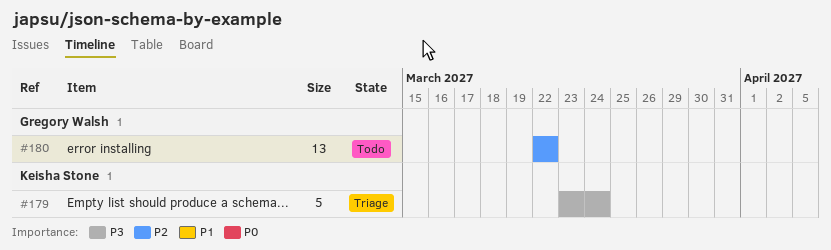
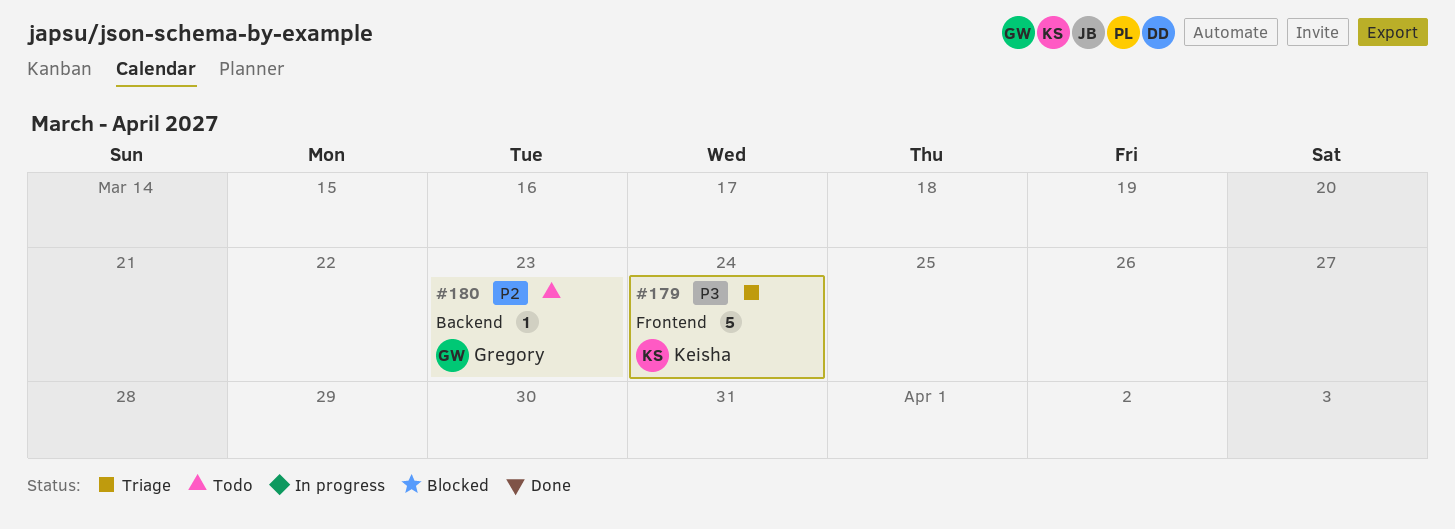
#180, estimate: 13 -> 1
#180, due: Mar 22 -> Mar 23

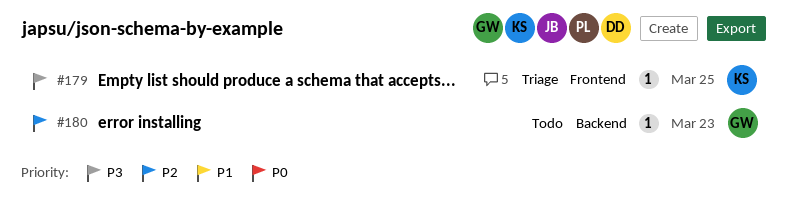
#179, estimate: 5 -> 1
#179, due: Mar 24 -> Mar 25

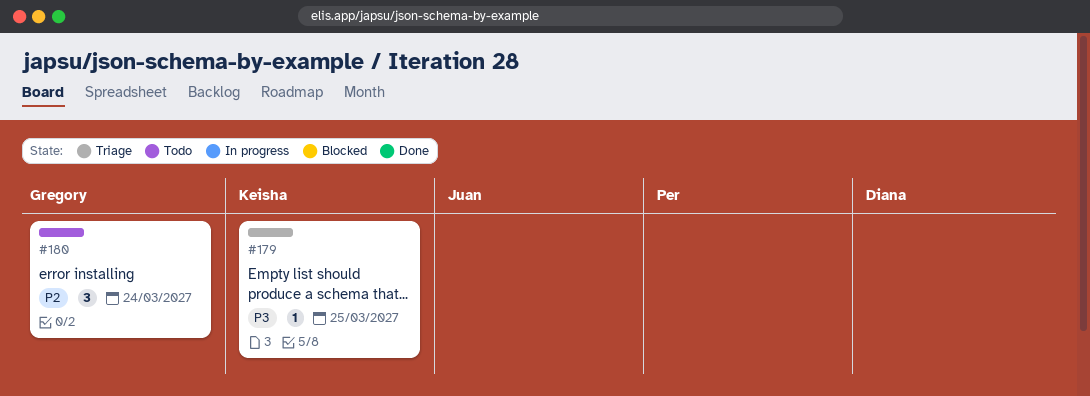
#180, estimate: 1 -> 3
#180, due: Mar 23 -> Mar 24

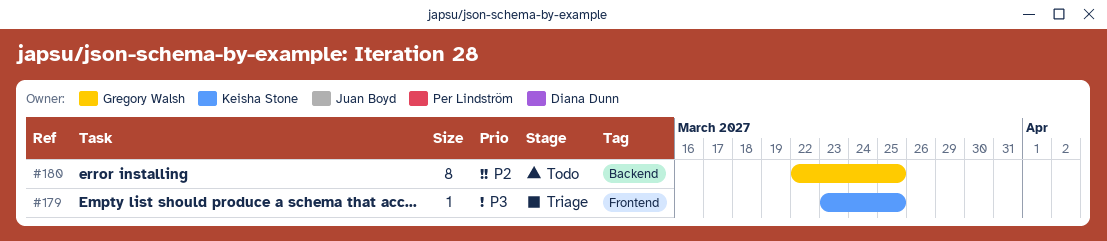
#180, estimate: 3 -> 8
#180, due: Mar 24 -> Mar 25

